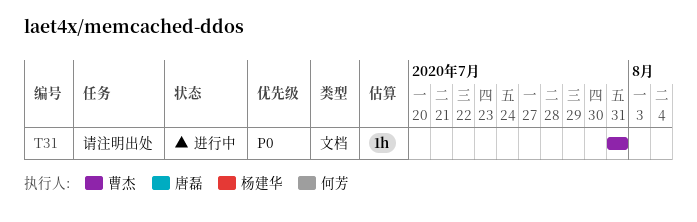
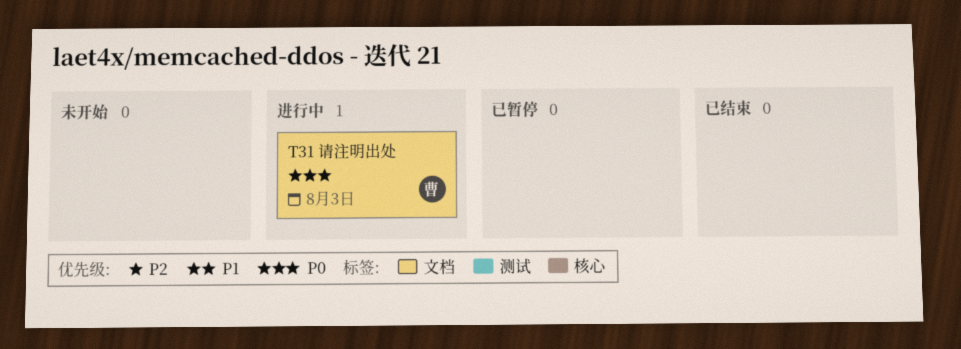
T31, due: Jul 31 -> Aug 3

